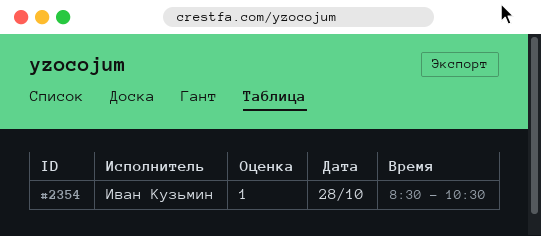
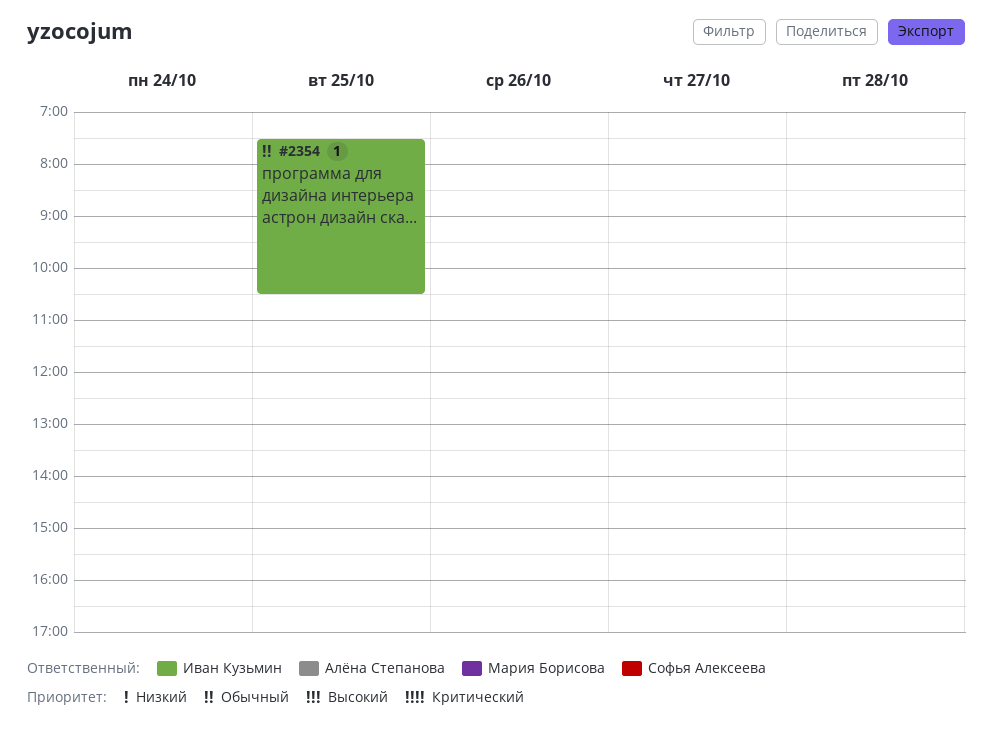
#2354, day: Oct 28 -> Oct 25
#2354, begins: 08:30 -> 07:30

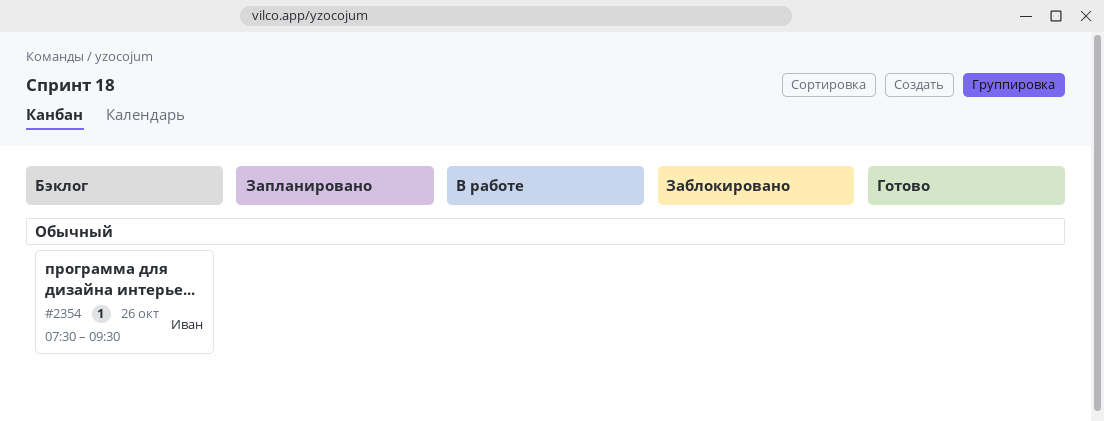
#2354, day: Oct 25 -> Oct 26
#2354, ends: 10:30 -> 09:30

